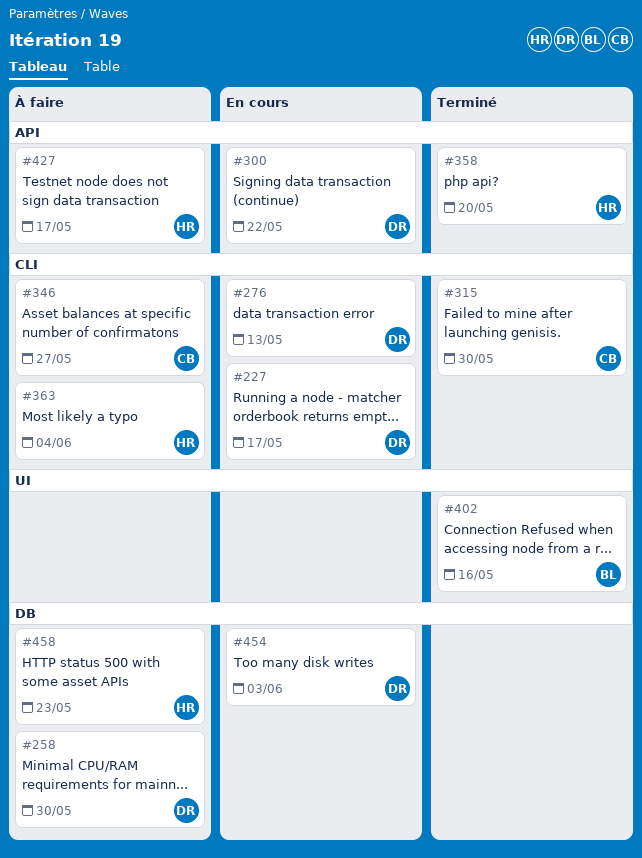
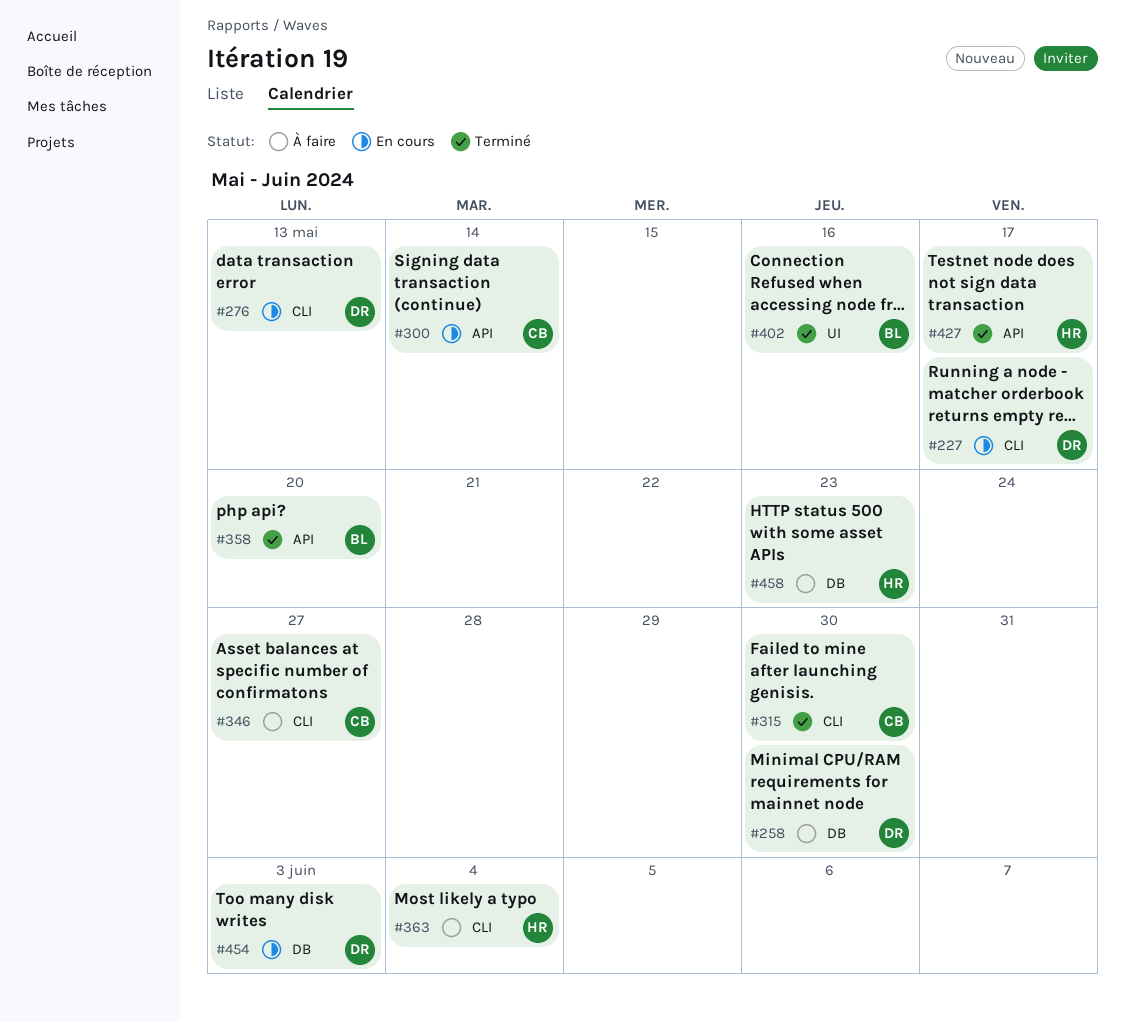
#300, owner: DR -> CB
#300, due: May 22 -> May 14
#358, owner: HR -> BL
#427, status: À faire -> Terminé

